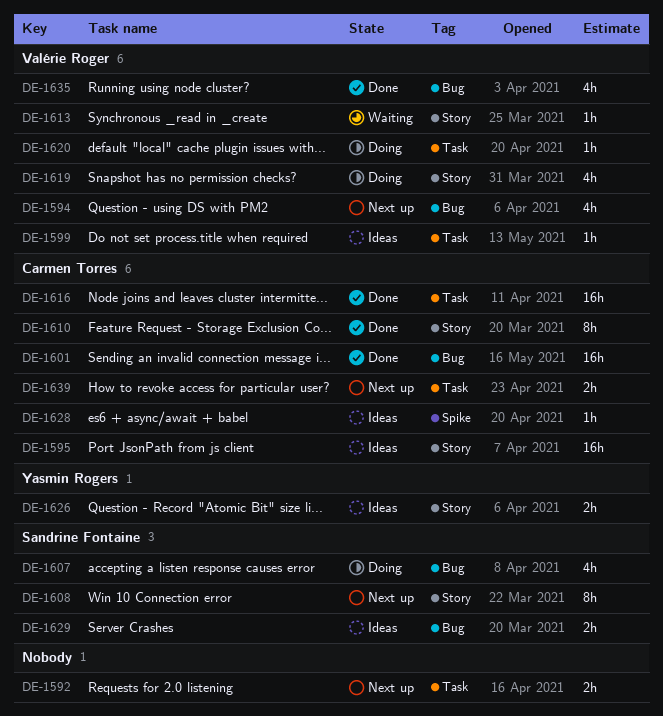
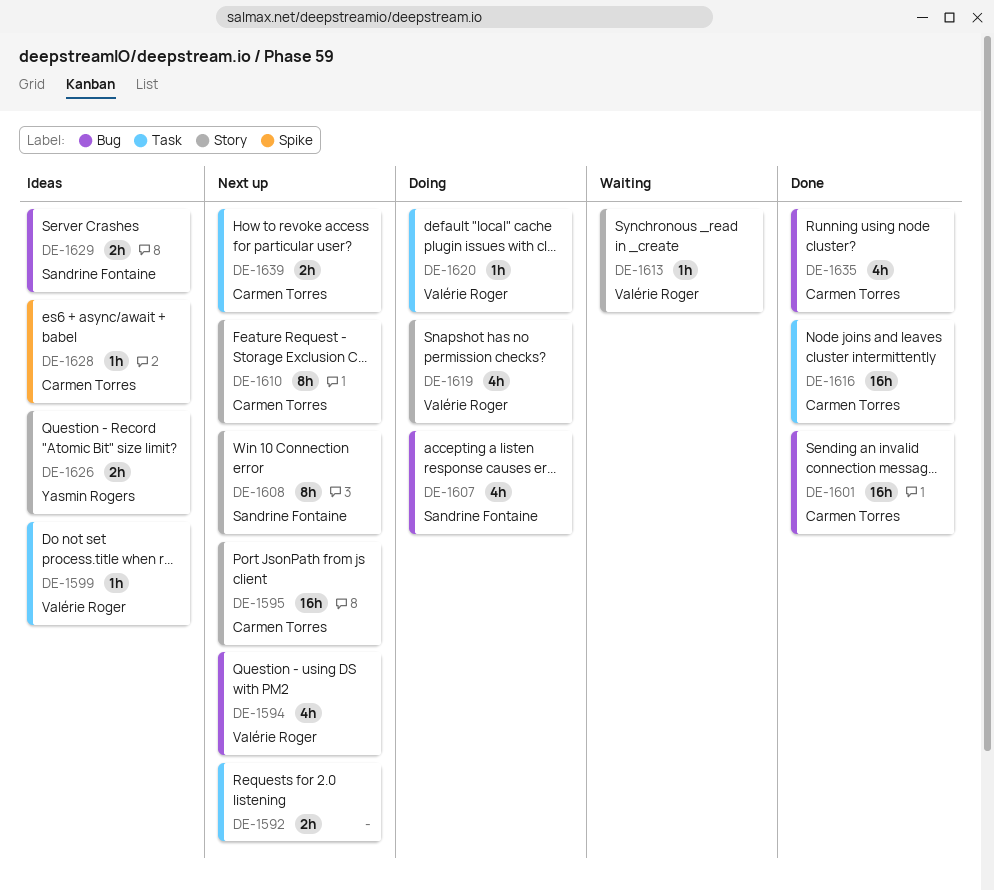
DE-1595, status: Ideas -> Next up
DE-1610, status: Done -> Next up
DE-1635, owner: Valérie Roger -> Carmen Torres

